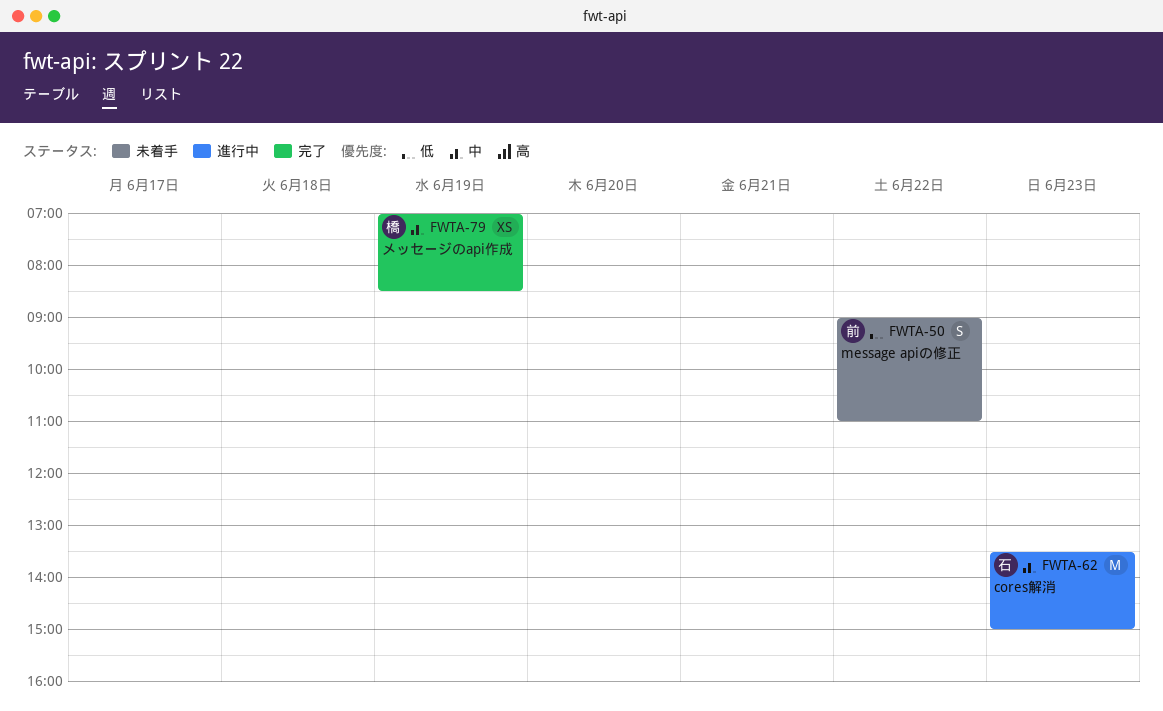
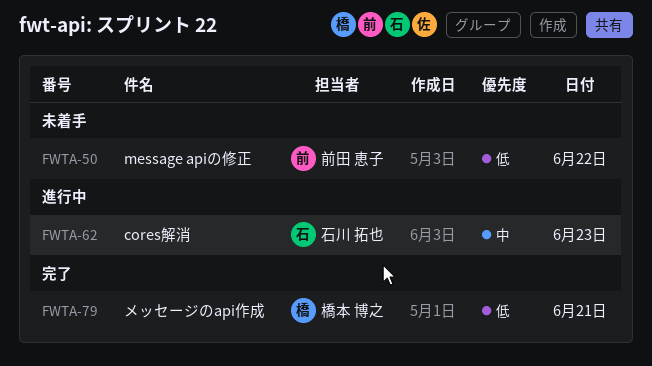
FWTA-79, priority: 中 -> 低
FWTA-79, day: Jun 19 -> Jun 21

